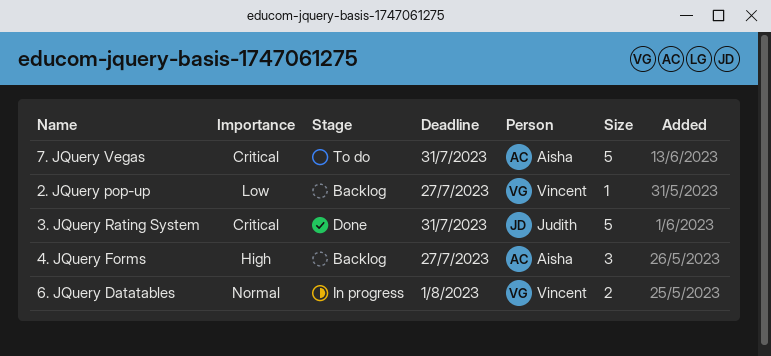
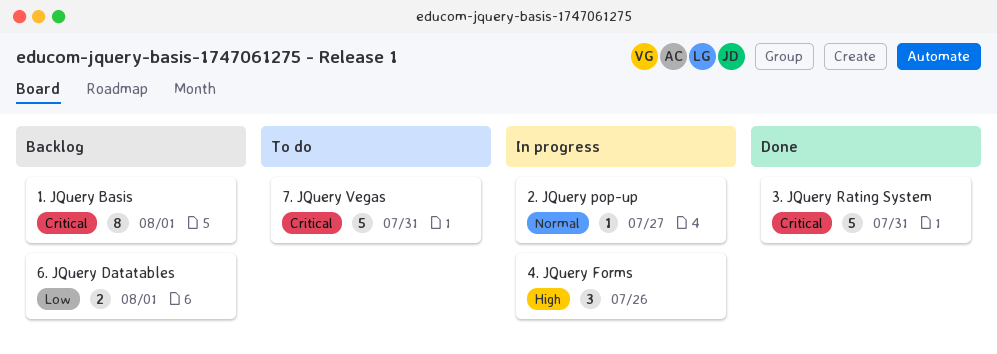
1. JQuery Basis: none -> present
2. JQuery pop-up, status: Backlog -> In progress
2. JQuery pop-up, priority: Low -> Normal
4. JQuery Forms, status: Backlog -> In progress
4. JQuery Forms, due: Jul 27 -> Jul 26
6. JQuery Datatables, status: In progress -> Backlog
6. JQuery Datatables, priority: Normal -> Low

